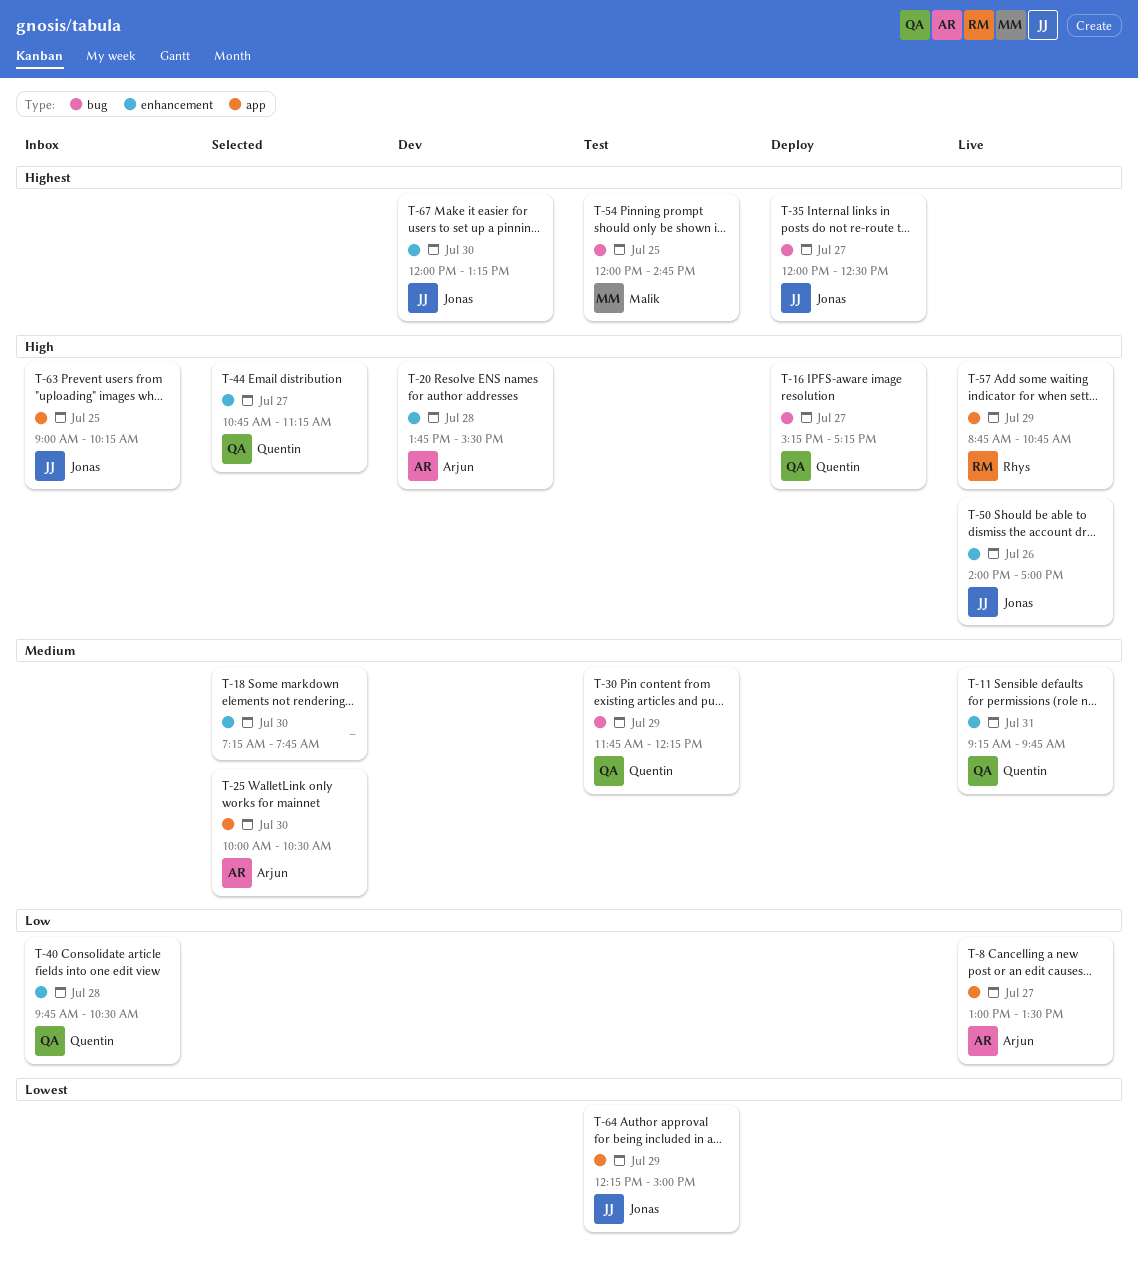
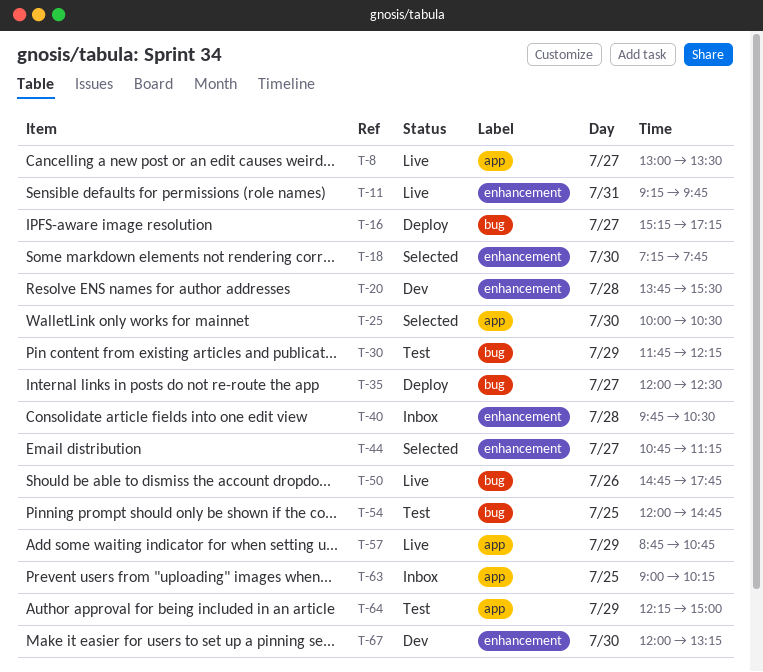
T-50, label: enhancement -> bug
T-50, begins: 14:00 -> 14:45
T-50, ends: 17:00 -> 17:45

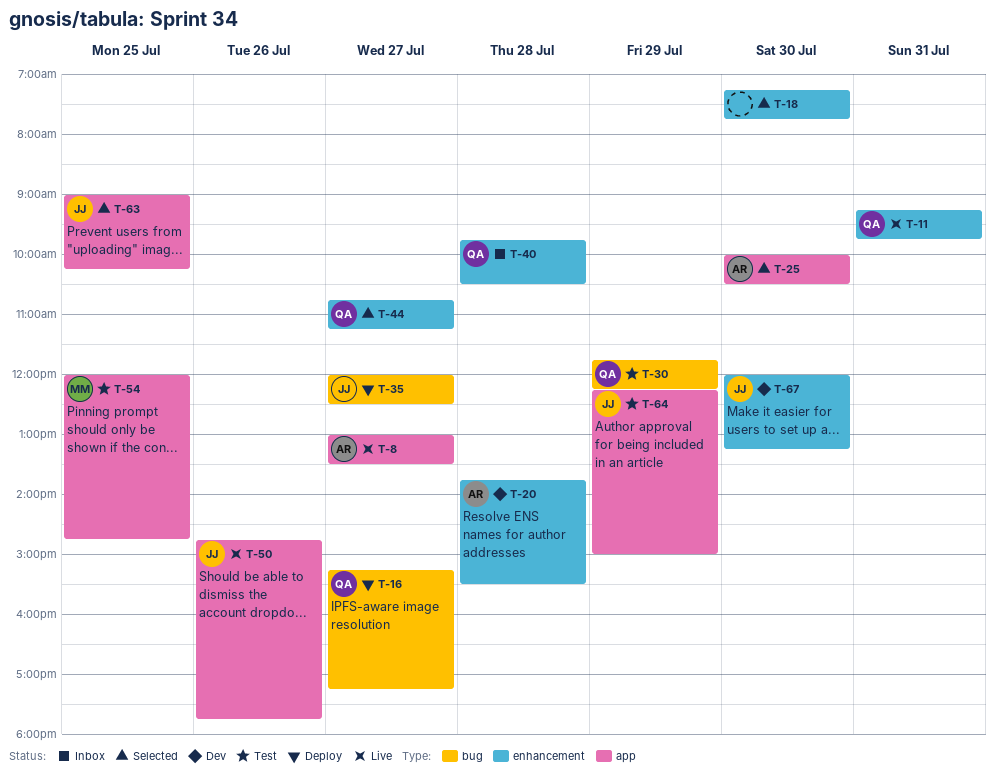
T-50, label: bug -> app
T-54, label: bug -> app
T-57: present -> none
T-63, status: Inbox -> Selected

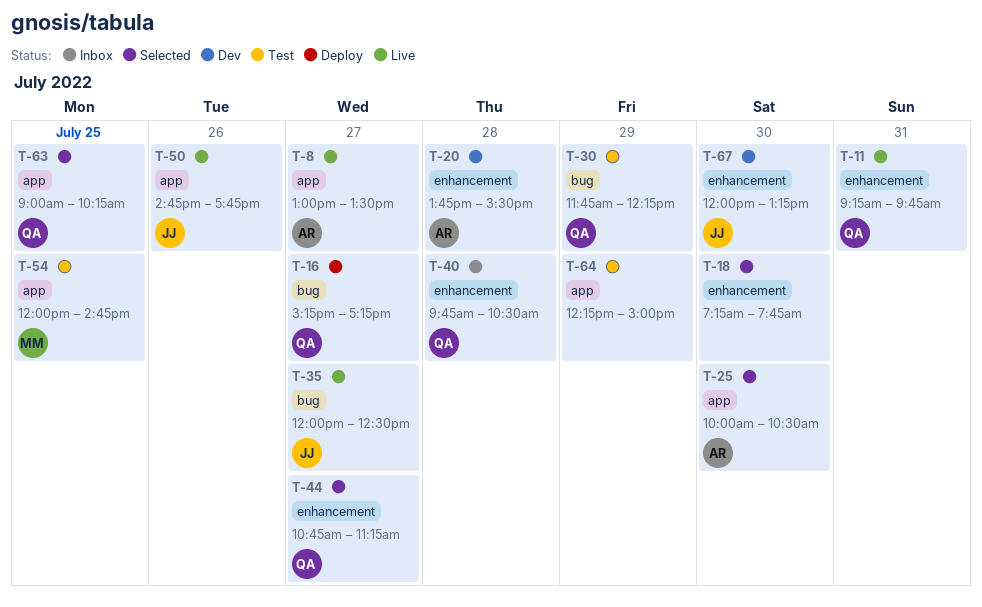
T-35, status: Deploy -> Live
T-63, owner: JJ -> QA
T-64, owner: JJ -> none

